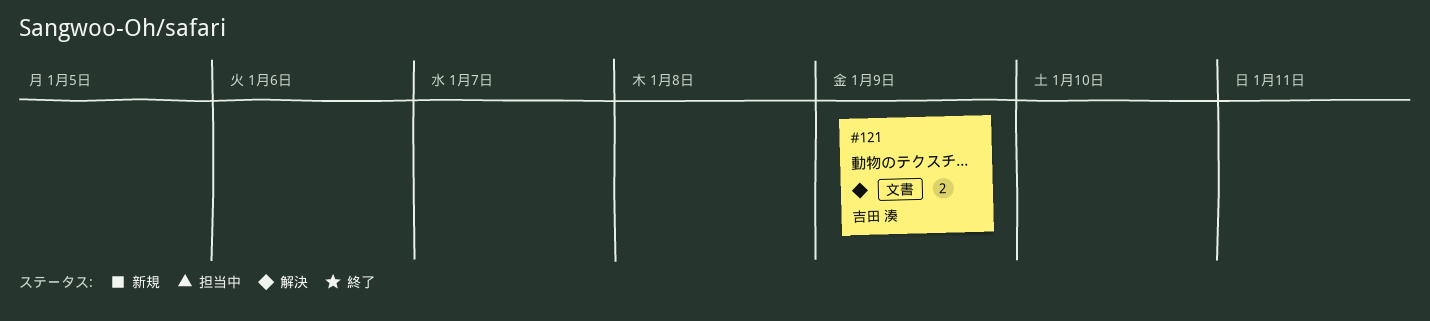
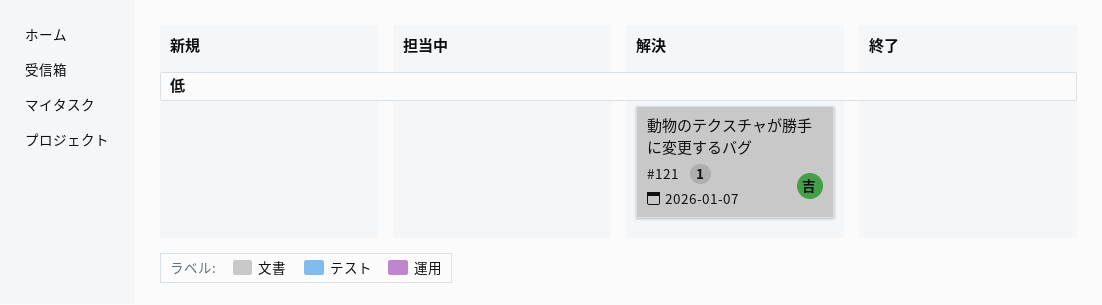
#121, estimate: 2 -> 1
#121, due: Jan 9 -> Jan 7

